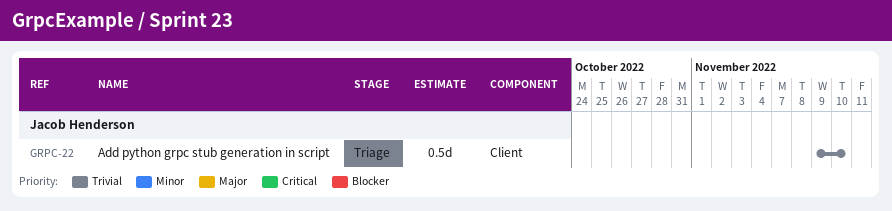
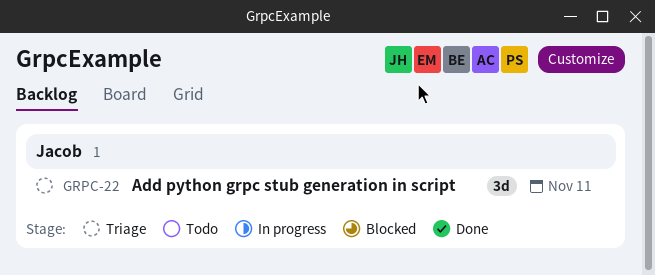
GRPC-22, estimate: 0.5d -> 3d
GRPC-22, due: Nov 10 -> Nov 11

